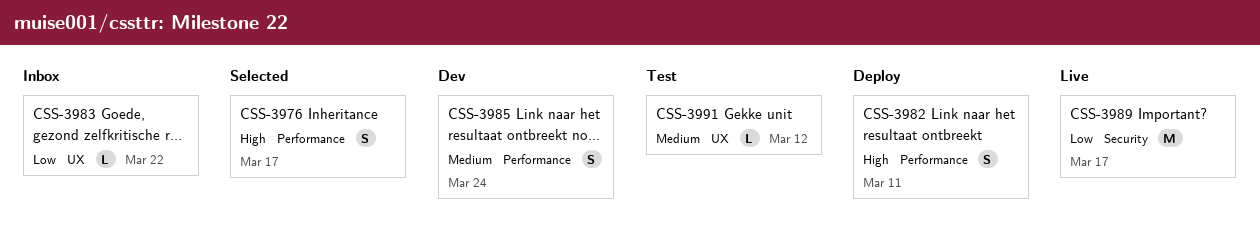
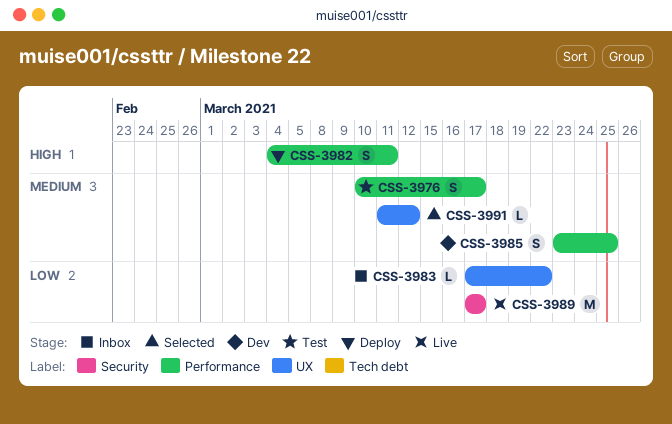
CSS-3976, status: Selected -> Test
CSS-3976, priority: High -> Medium
CSS-3985, due: Mar 24 -> Mar 25
CSS-3991, status: Test -> Selected

